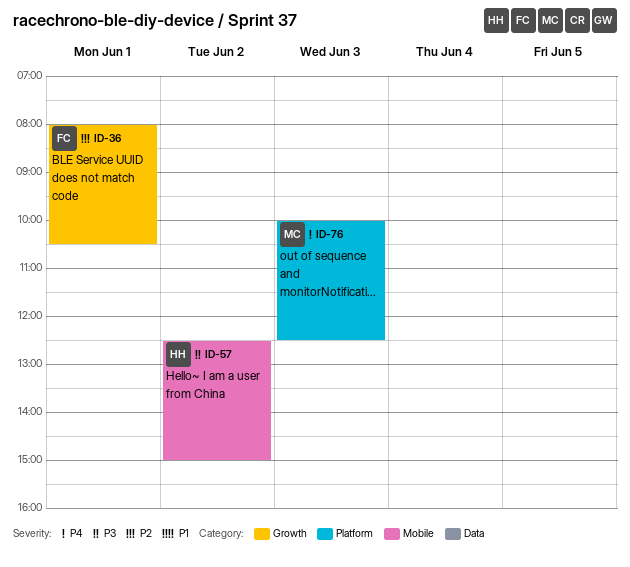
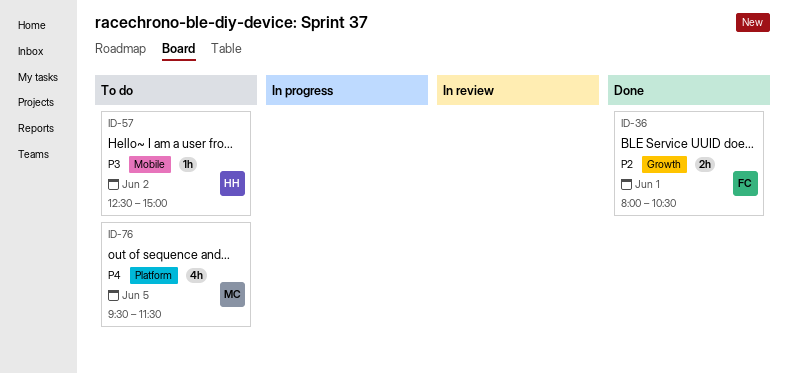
ID-76, day: Jun 3 -> Jun 5
ID-76, begins: 10:00 -> 09:30
ID-76, ends: 12:30 -> 11:30

